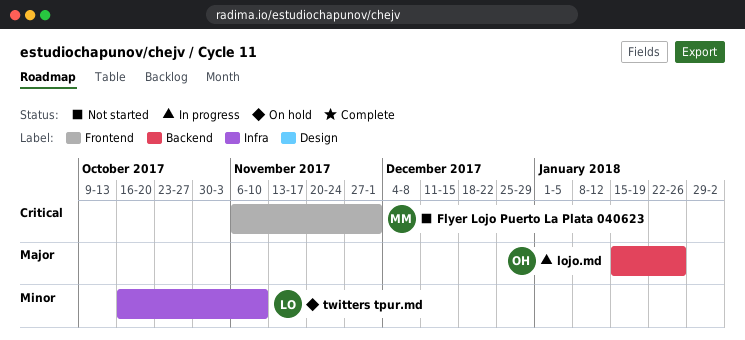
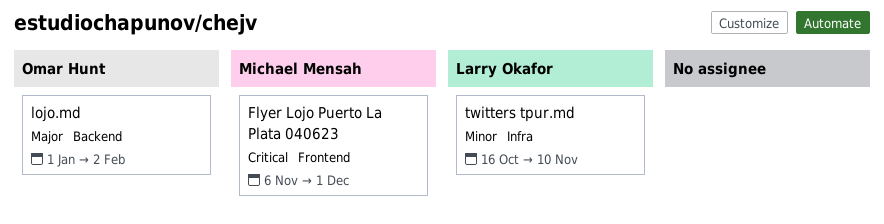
lojo.md, start: Jan 15 -> Jan 1
lojo.md, due: Jan 26 -> Feb 2

